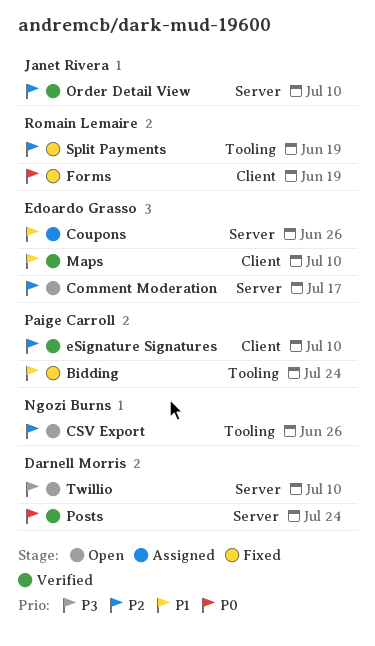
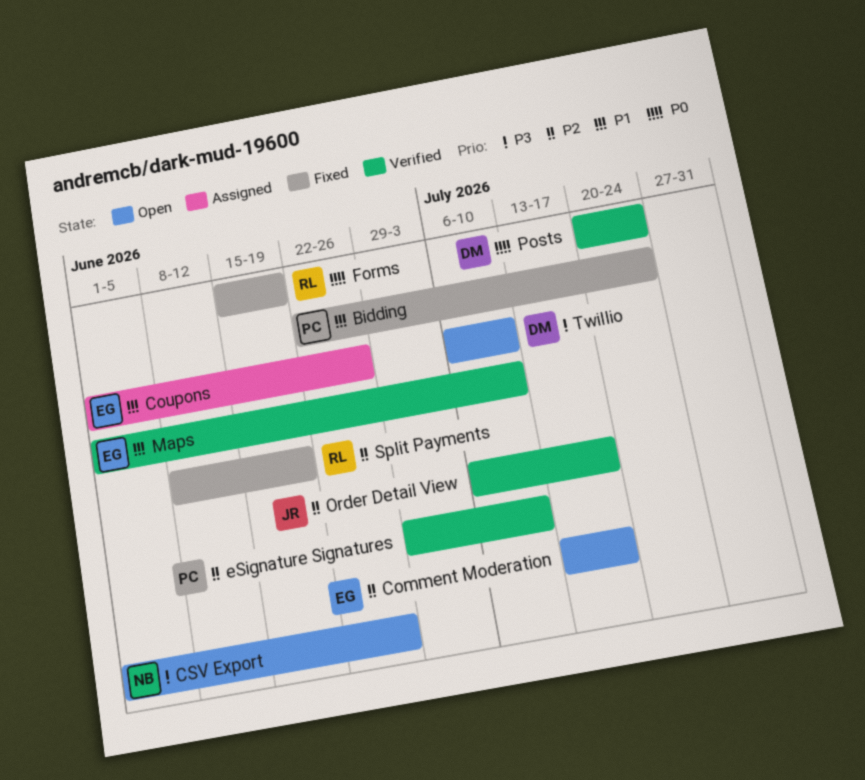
CSV Export, priority: P2 -> P3
Order Detail View, due: Jul 10 -> Jul 17

